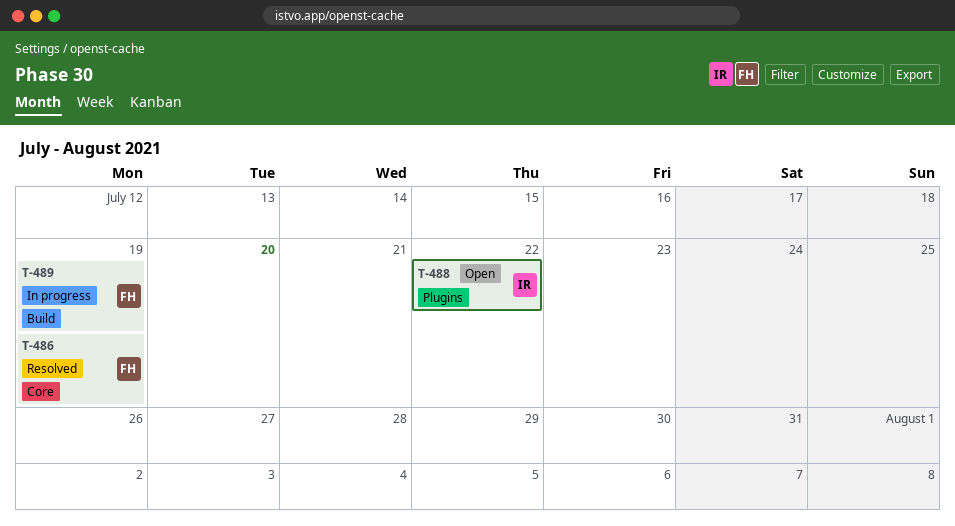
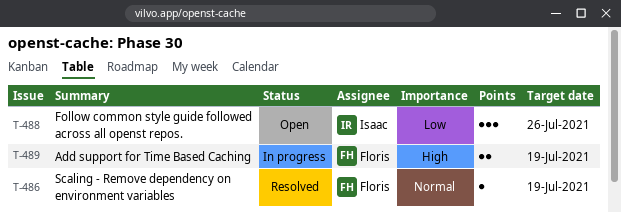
T-488, due: Jul 22 -> Jul 26

